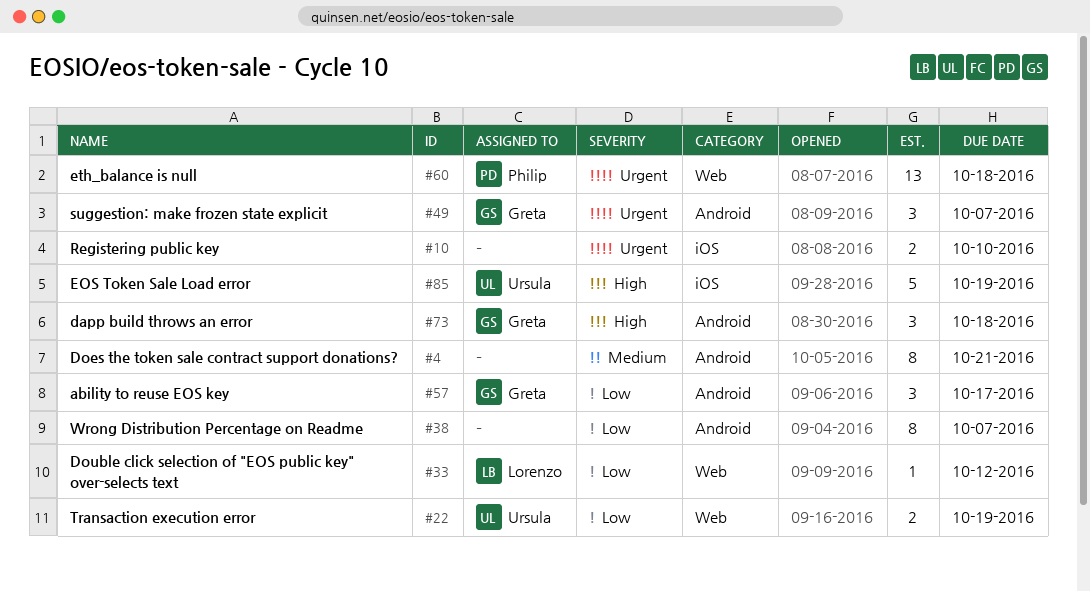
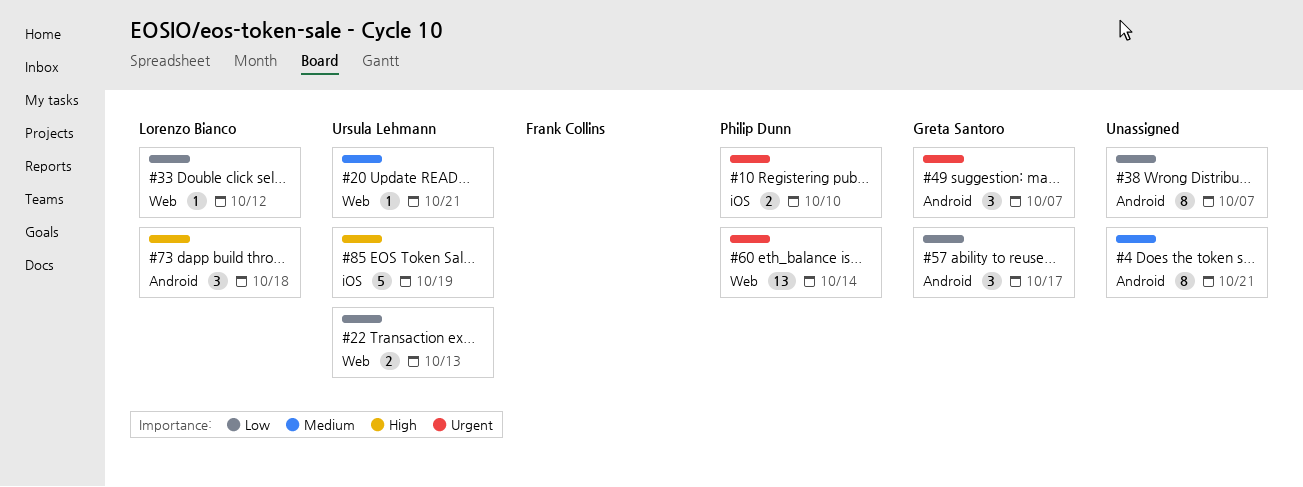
#10, owner: none -> Philip Dunn
#20: none -> present
#22, due: Oct 19 -> Oct 13
#60, due: Oct 18 -> Oct 14
#73, owner: Greta Santoro -> Lorenzo Bianco

